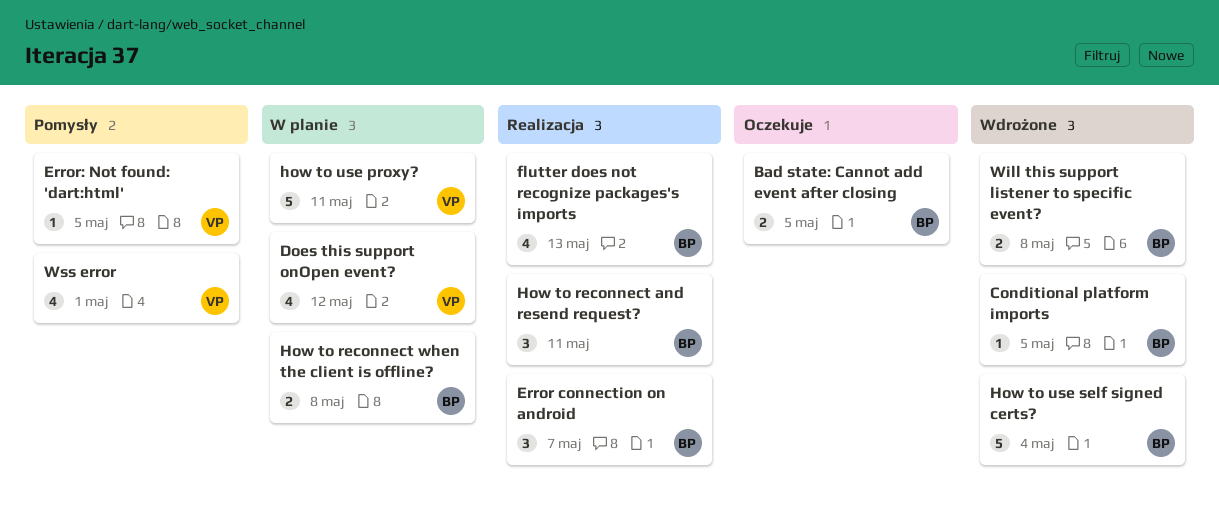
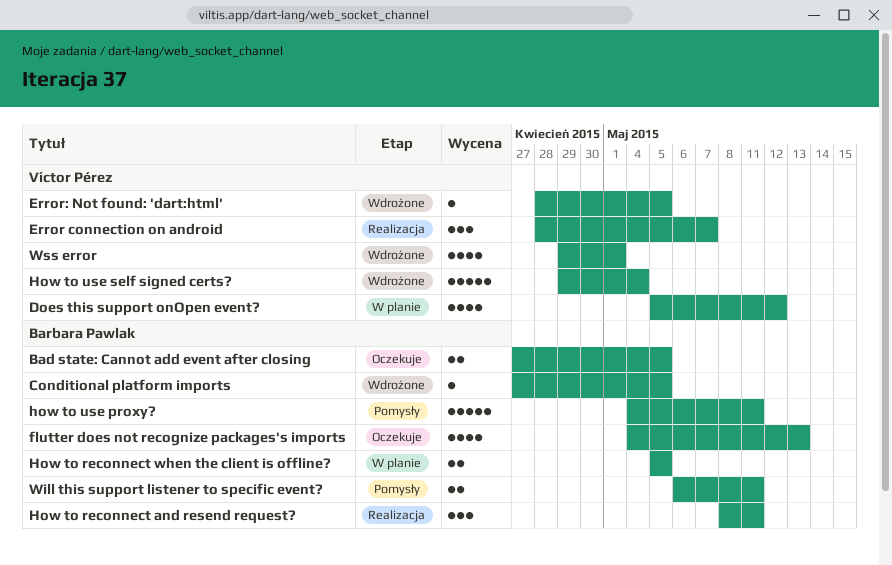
Error connection on android, owner: Barbara Pawlak -> Víctor Pérez
Error: Not found: 'dart:html', status: Pomysły -> Wdrożone
flutter does not recognize packages's imports, status: Realizacja -> Oczekuje
How to reconnect when the client is offline?, due: May 8 -> May 5
how to use proxy?, status: W planie -> Pomysły
how to use proxy?, owner: Víctor Pérez -> Barbara Pawlak
How to use self signed certs?, owner: Barbara Pawlak -> Víctor Pérez
Will this support listener to specific event?, status: Wdrożone -> Pomysły
Will this support listener to specific event?, due: May 8 -> May 11
Wss error, status: Pomysły -> Wdrożone

